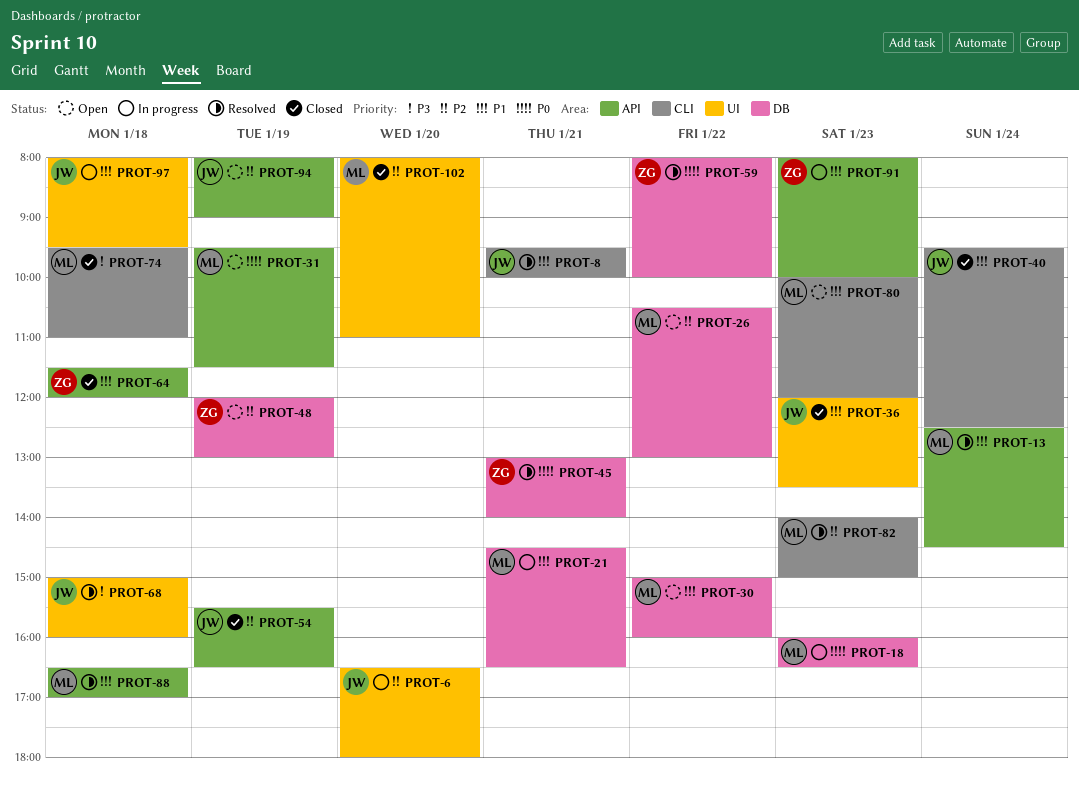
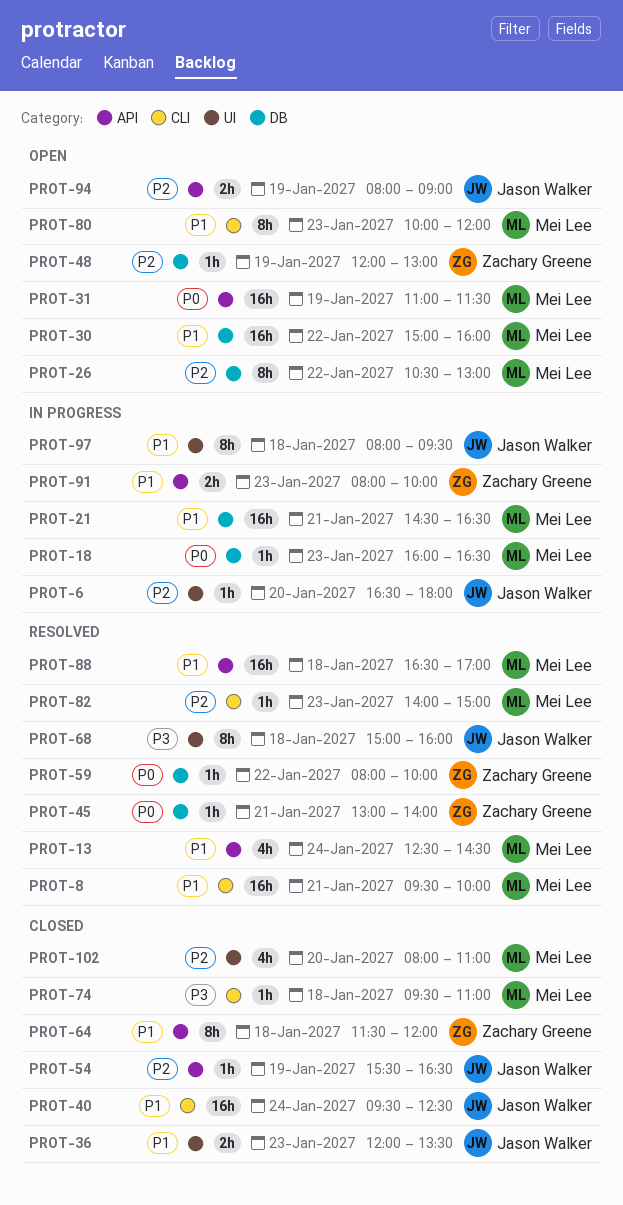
PROT-8, owner: Jason Walker -> Mei Lee
PROT-31, begins: 09:30 -> 11:00

